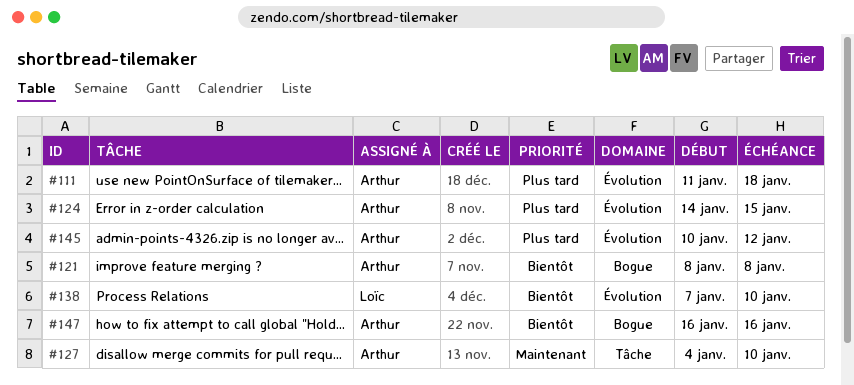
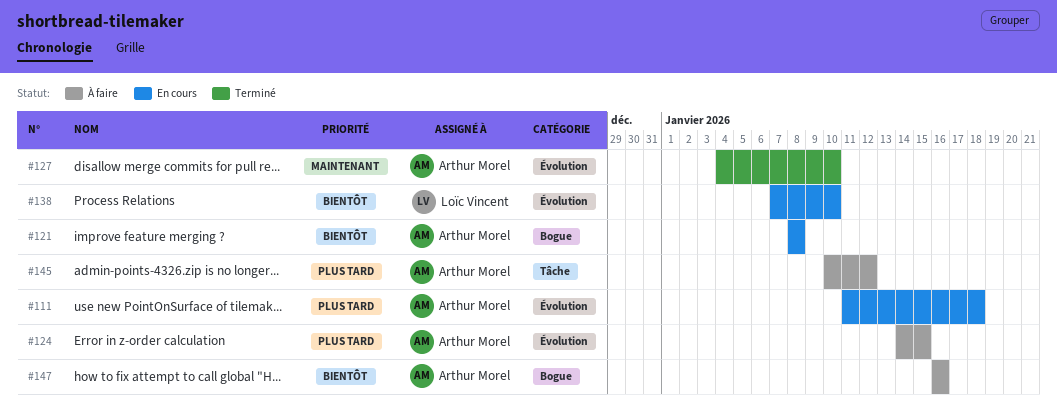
#127, label: Tâche -> Évolution
#145, label: Évolution -> Tâche

